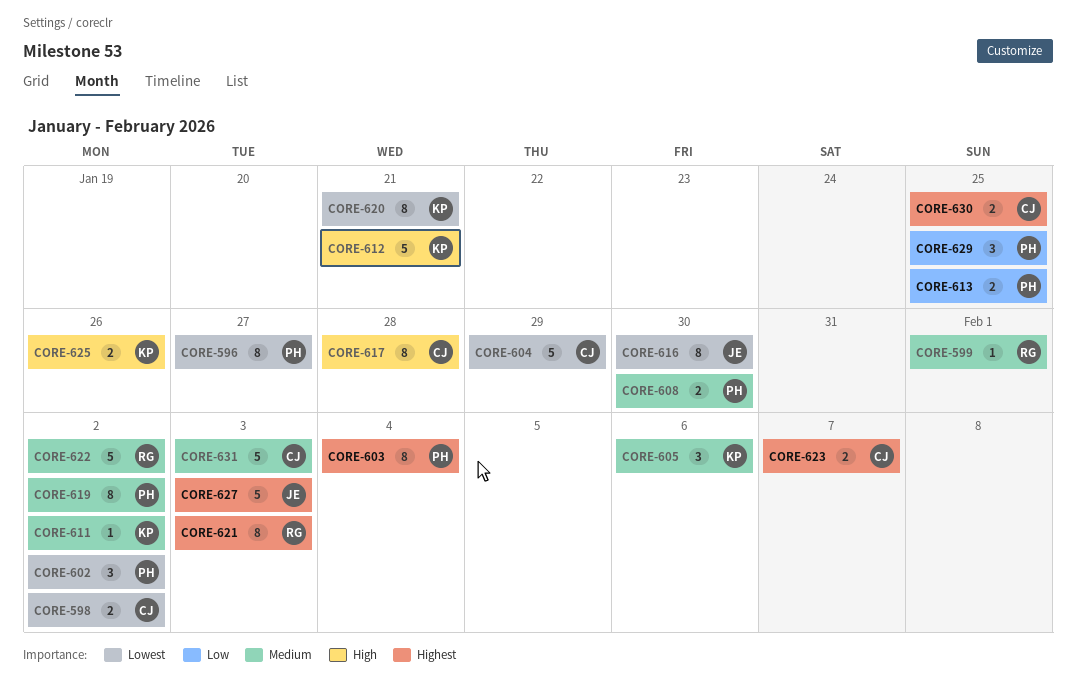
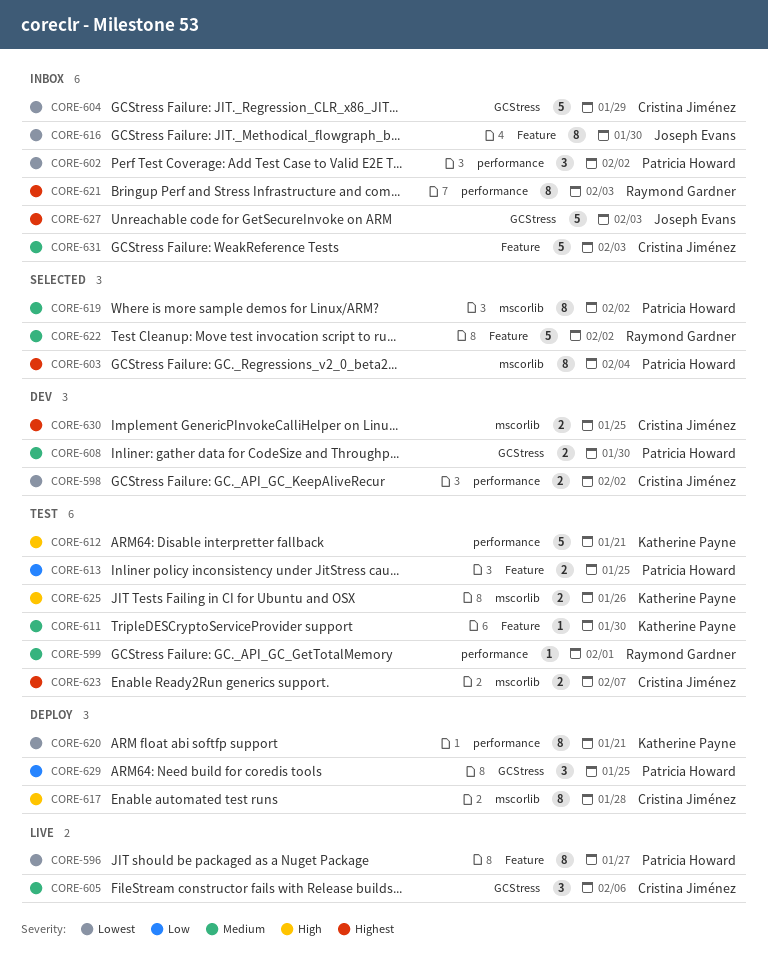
CORE-605, owner: Katherine Payne -> Cristina Jiménez
CORE-611, due: Feb 2 -> Jan 30

